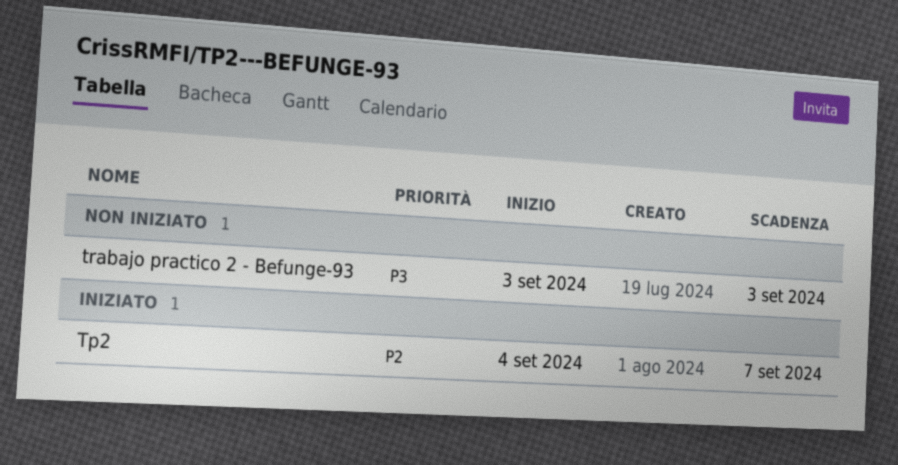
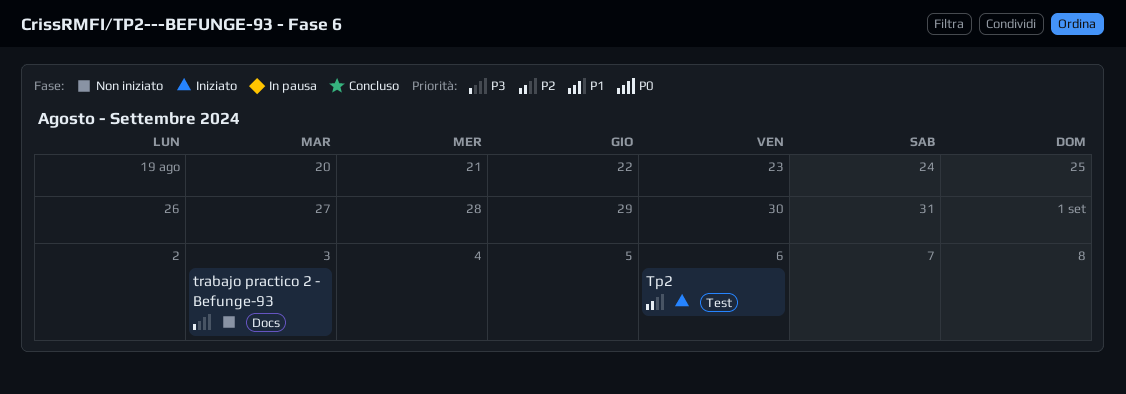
Tp2, due: Sep 7 -> Sep 6

